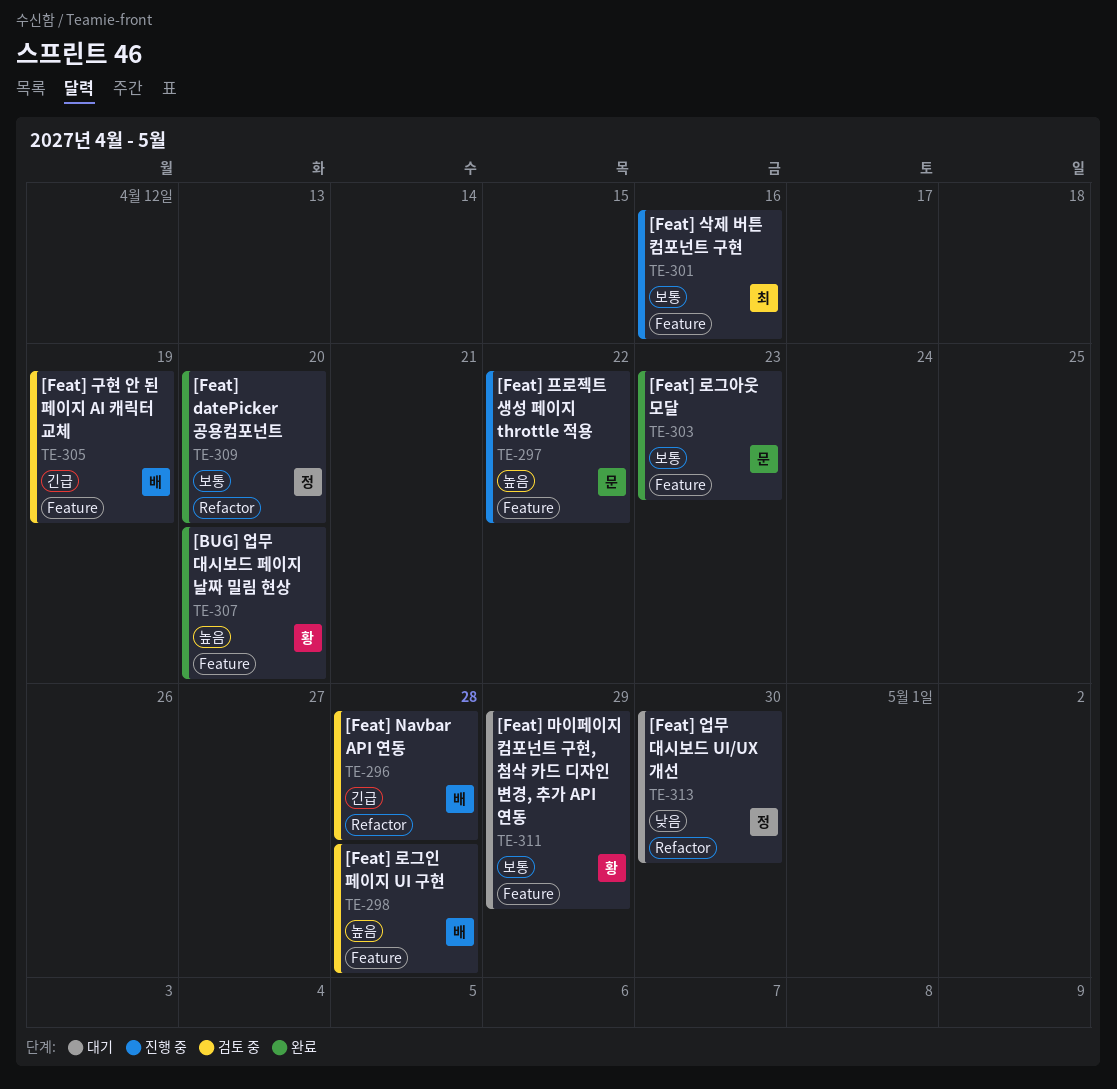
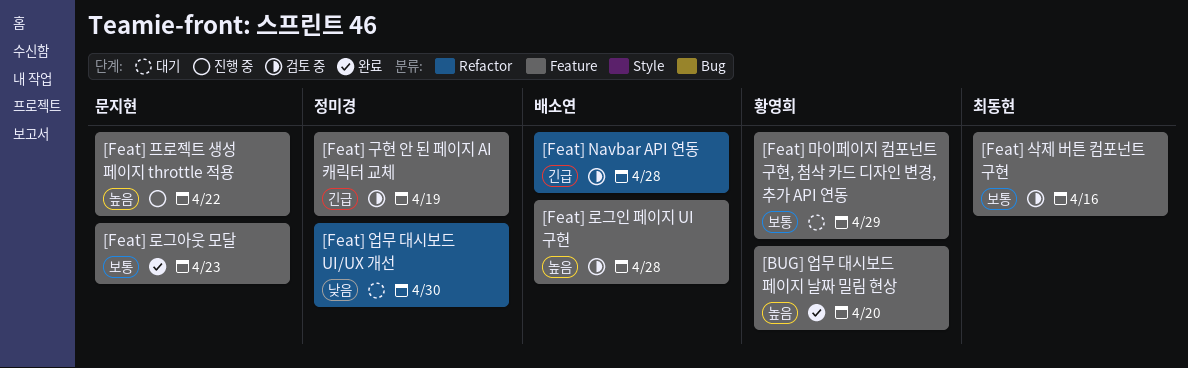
[Feat] datePicker 공용컴포넌트: present -> none
[Feat] 구현 안 된 페이지 AI 캐릭터 교체, owner: 배소연 -> 정미경
[Feat] 삭제 버튼 컴포넌트 구현, status: 진행 중 -> 검토 중

